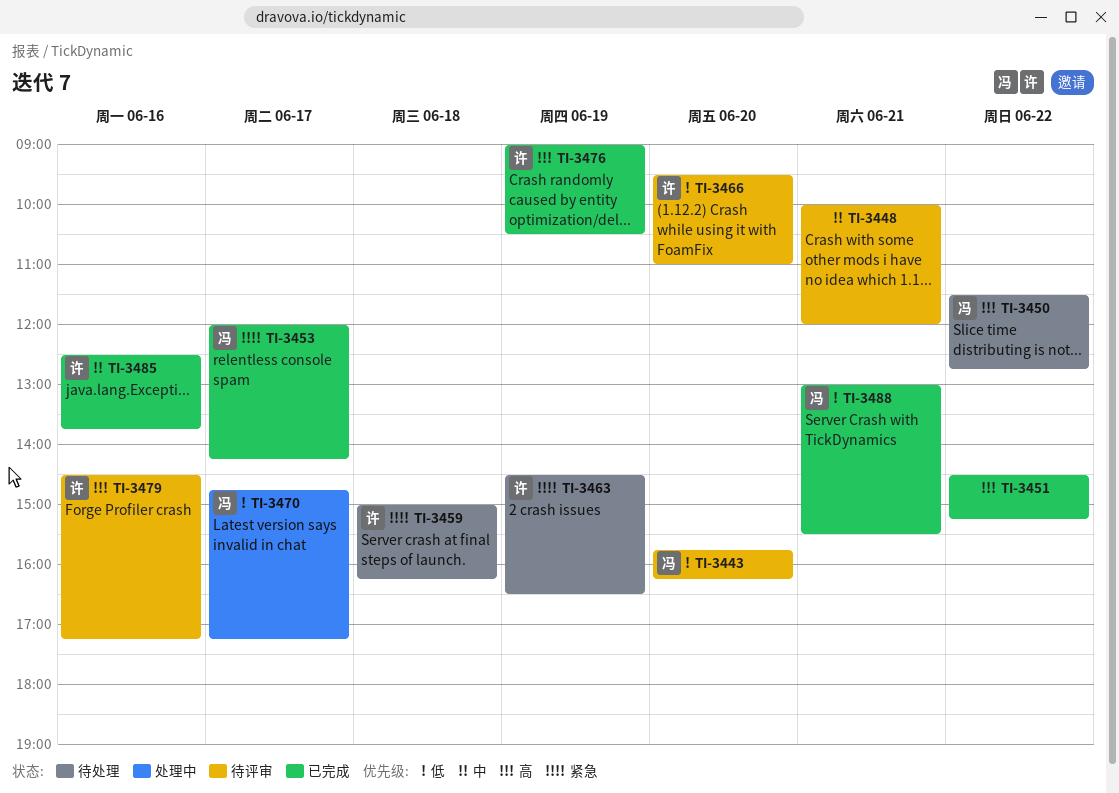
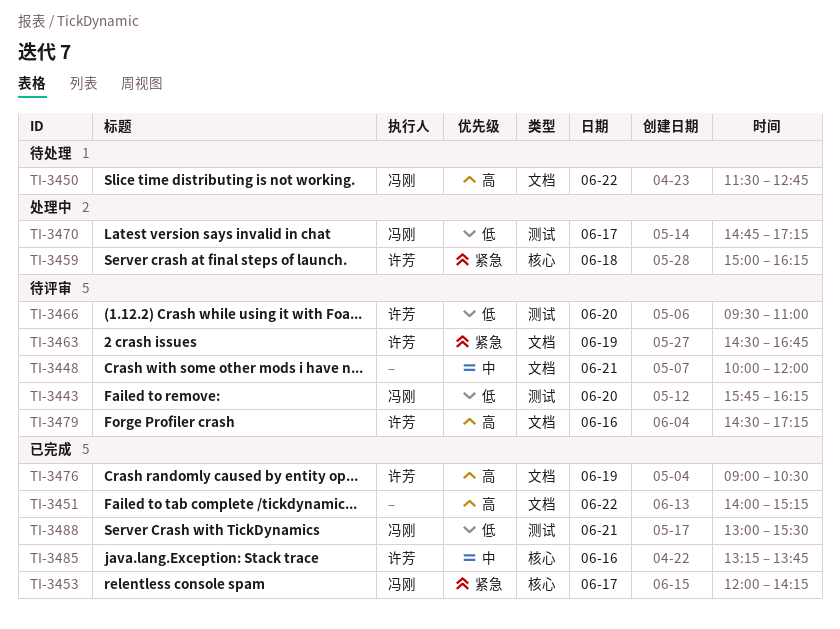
TI-3451, begins: 14:30 -> 14:00
TI-3459, status: 待处理 -> 处理中
TI-3463, status: 待处理 -> 待评审
TI-3463, ends: 16:30 -> 16:45
TI-3485, begins: 12:30 -> 13:15

